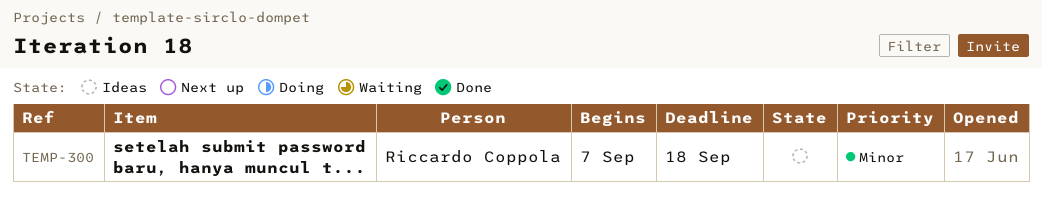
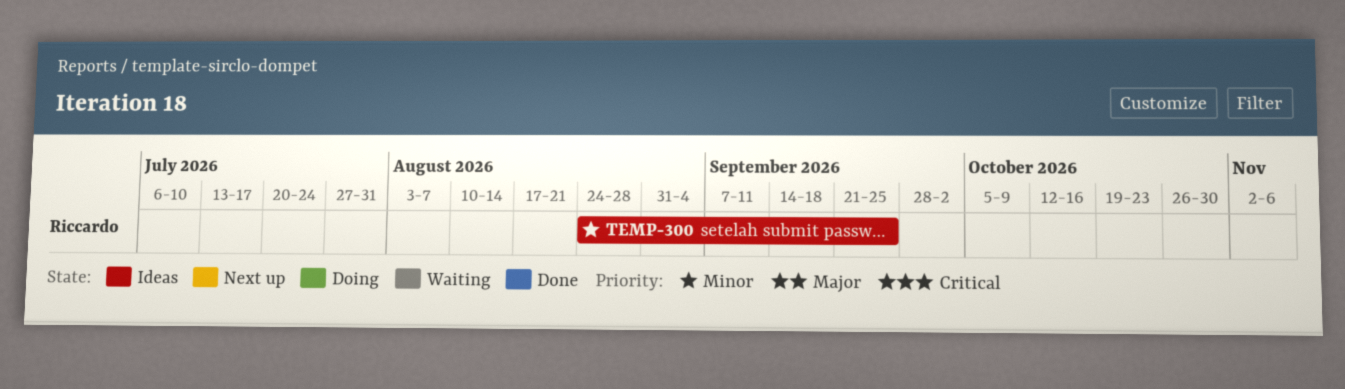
TEMP-300, start: Sep 7 -> Aug 24
TEMP-300, due: Sep 18 -> Sep 25

